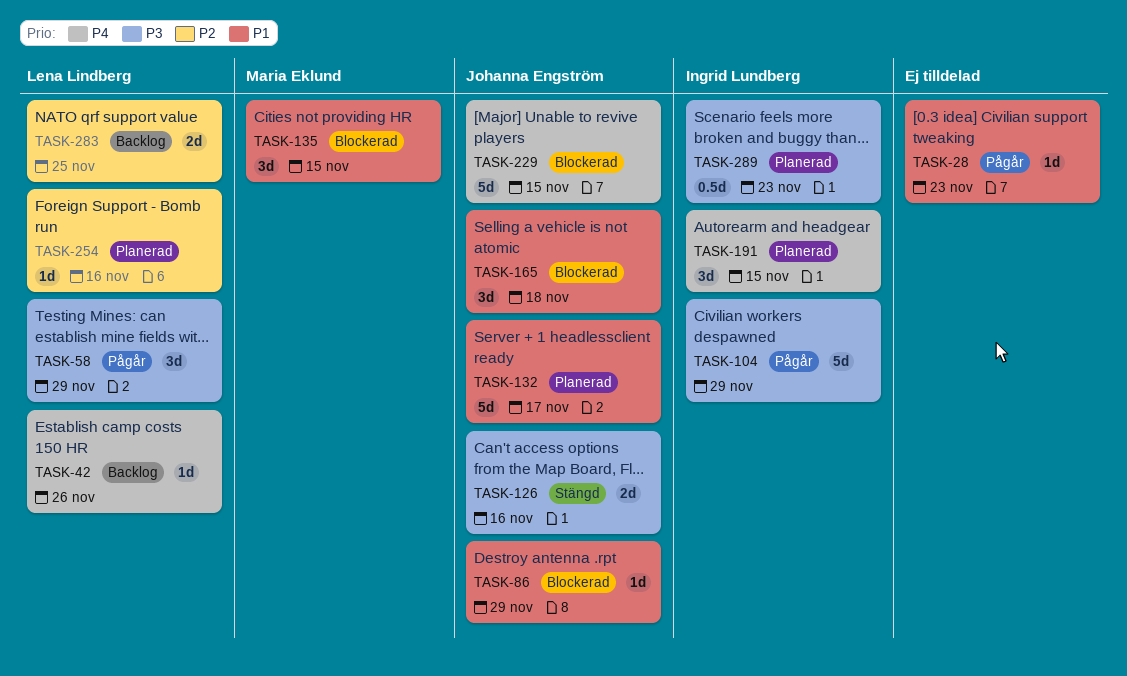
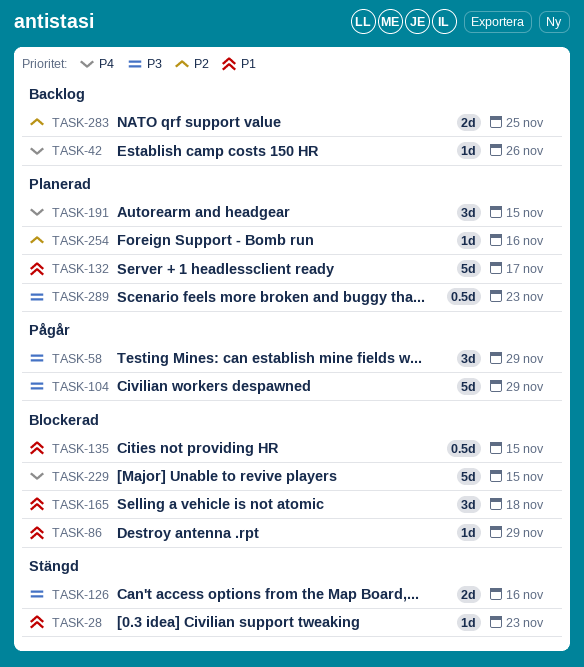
TASK-28, status: Pågår -> Stängd
TASK-135, estimate: 3d -> 0.5d

